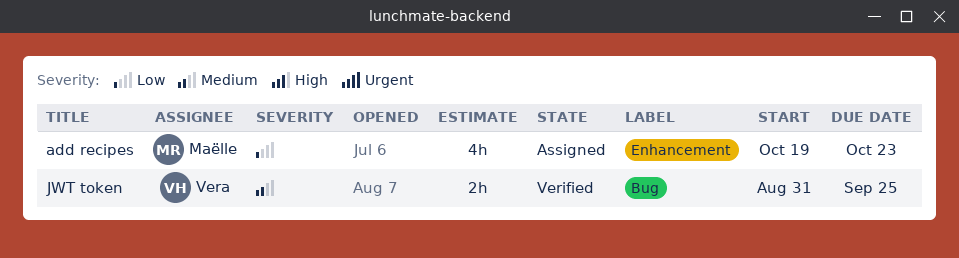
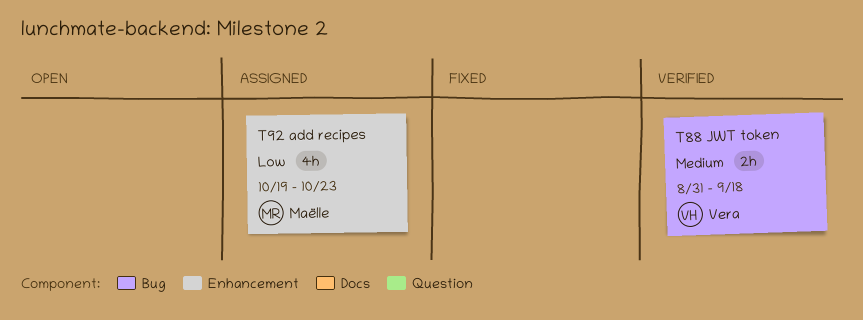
JWT token, due: Sep 25 -> Sep 18

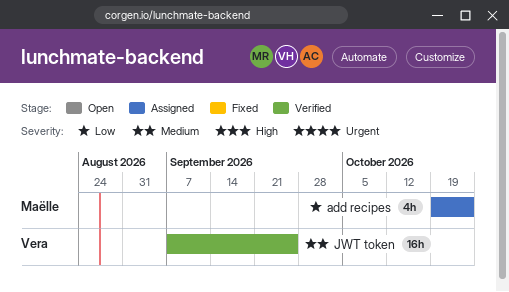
JWT token, estimate: 2h -> 16h
JWT token, start: Aug 31 -> Sep 7
JWT token, due: Sep 18 -> Sep 25

